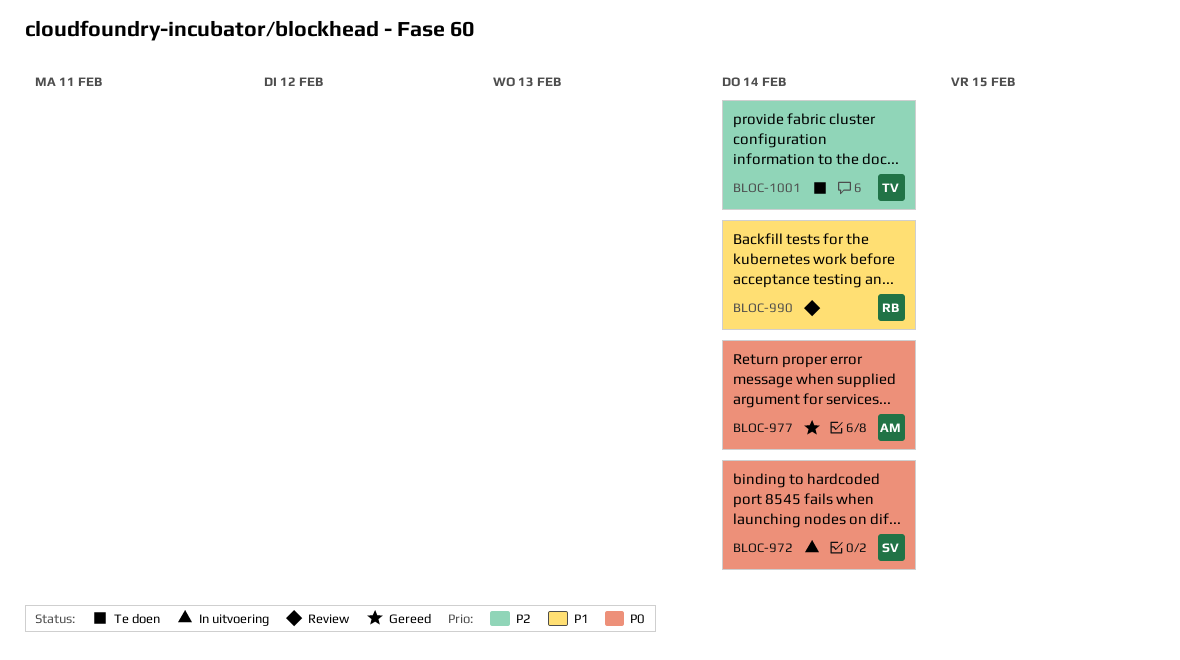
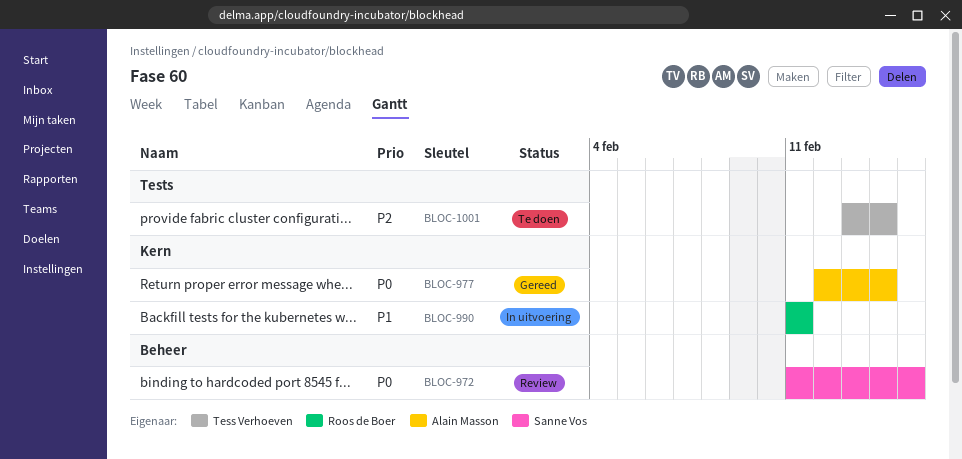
BLOC-972, status: In uitvoering -> Review
BLOC-972, due: Feb 14 -> Feb 15
BLOC-990, status: Review -> In uitvoering
BLOC-990, due: Feb 14 -> Feb 11

